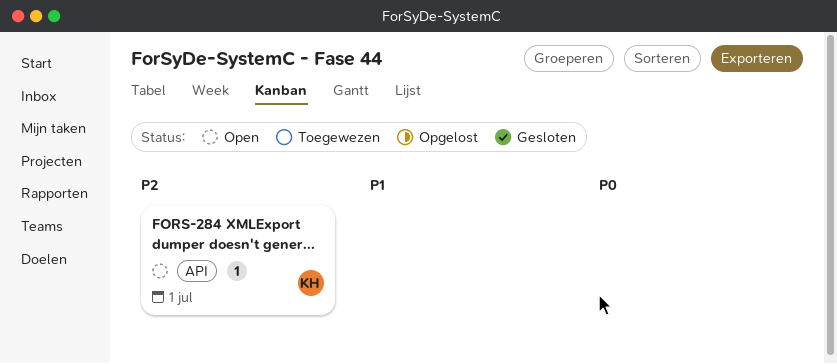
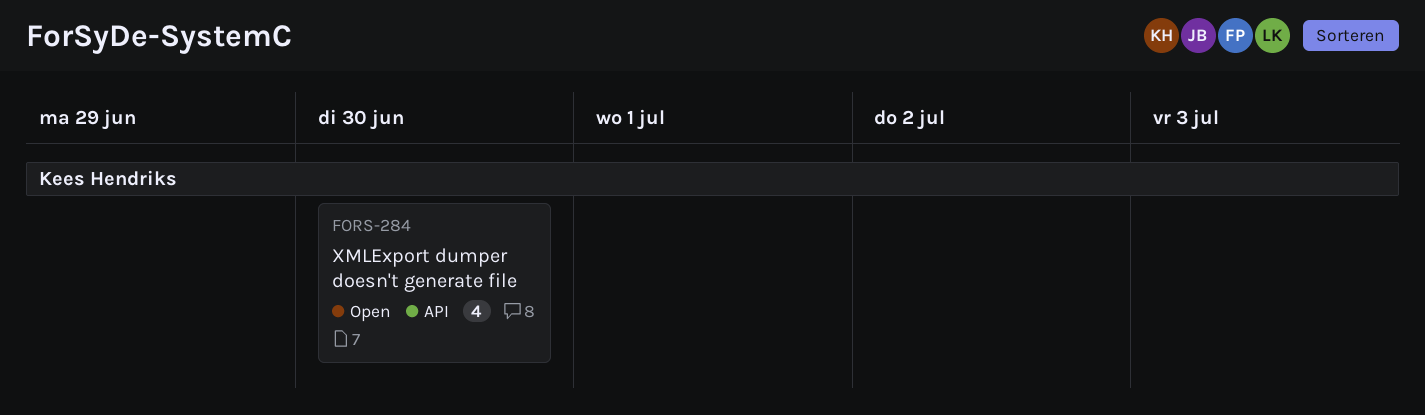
FORS-284, estimate: 1 -> 4
FORS-284, due: Jul 1 -> Jun 30

